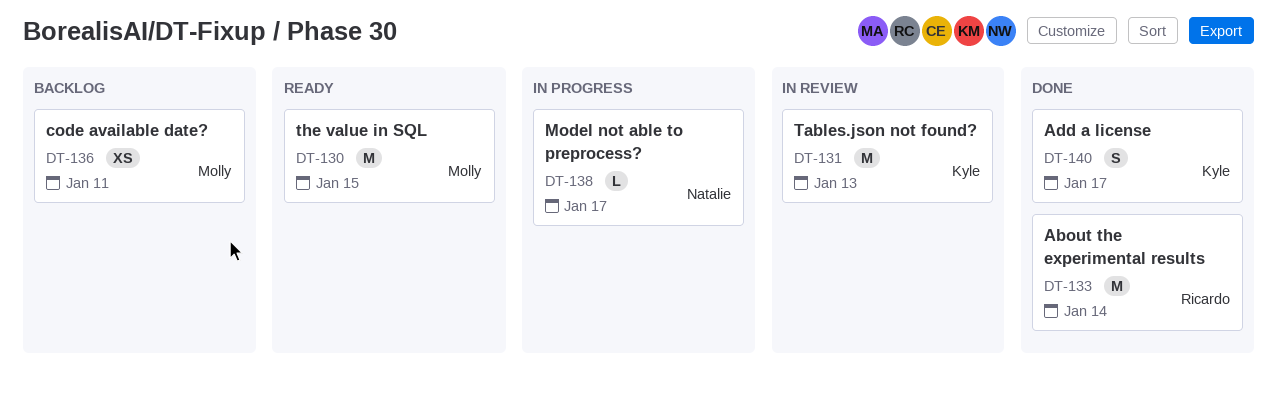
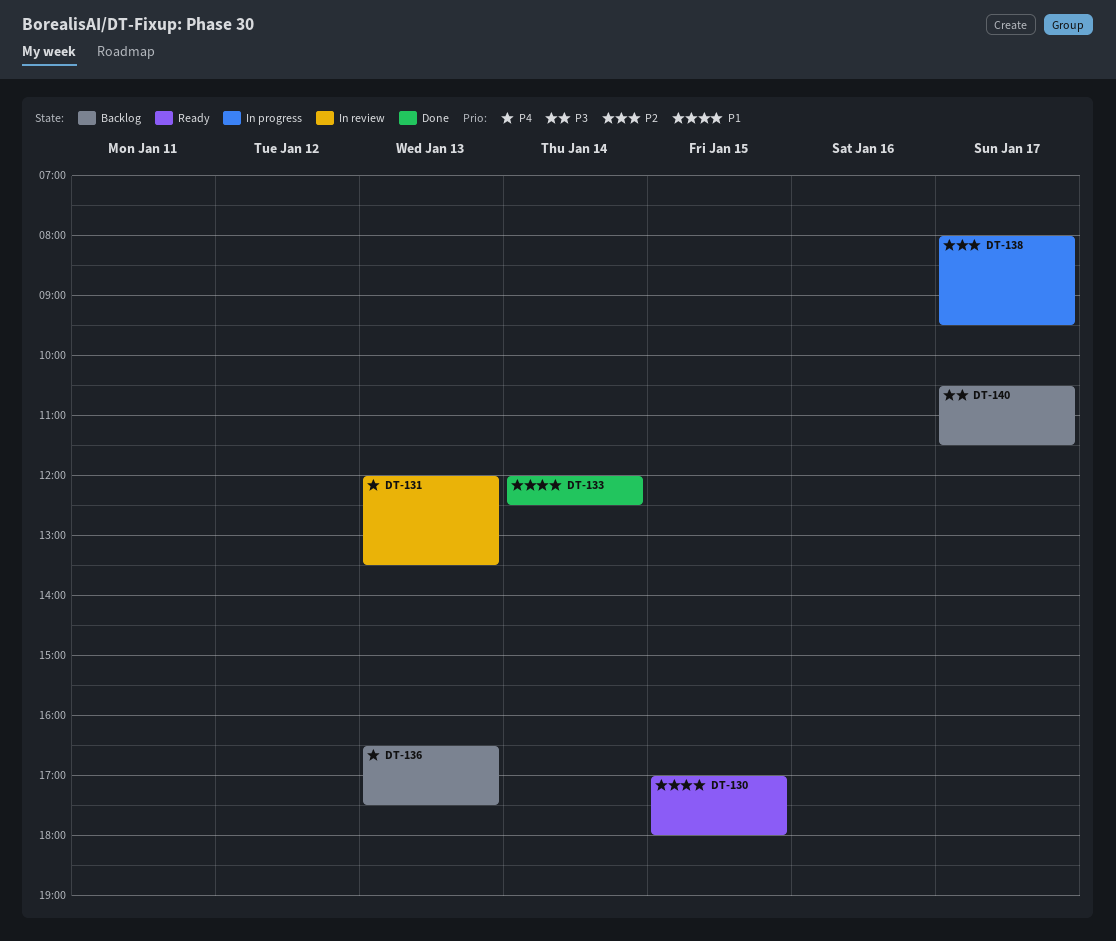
DT-136, day: Jan 11 -> Jan 13
DT-140, status: Done -> Backlog

